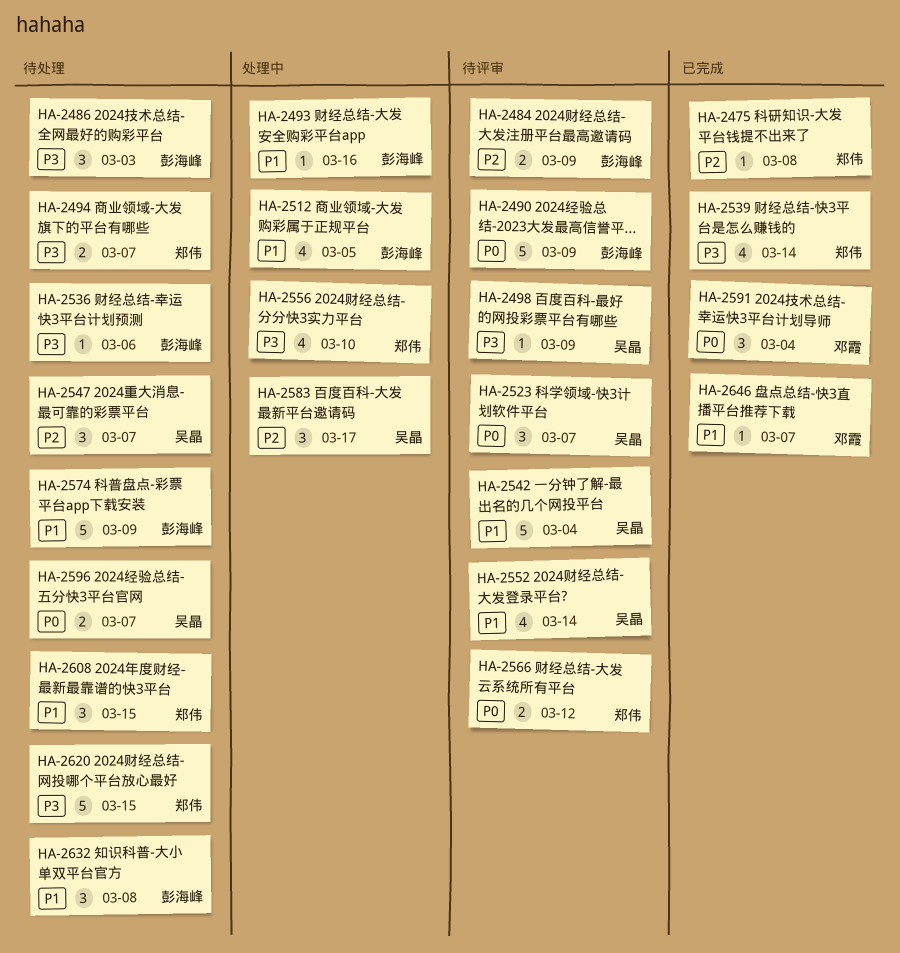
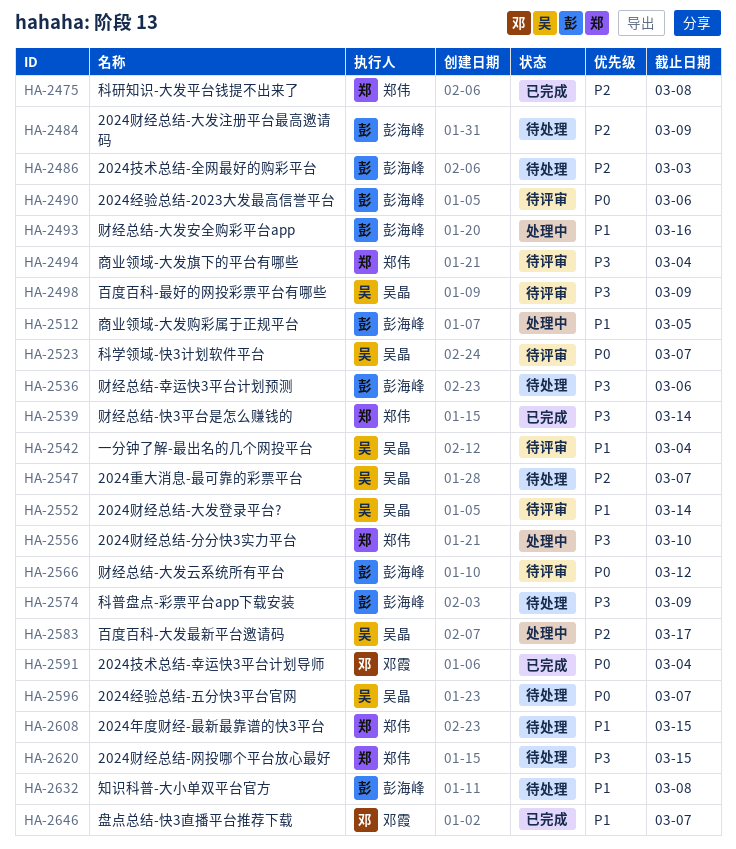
HA-2484, status: 待评审 -> 待处理
HA-2486, priority: P3 -> P2
HA-2490, due: Mar 9 -> Mar 6
HA-2494, status: 待处理 -> 待评审
HA-2494, due: Mar 7 -> Mar 4
HA-2566, owner: 郑伟 -> 彭海峰
HA-2574, priority: P1 -> P3

